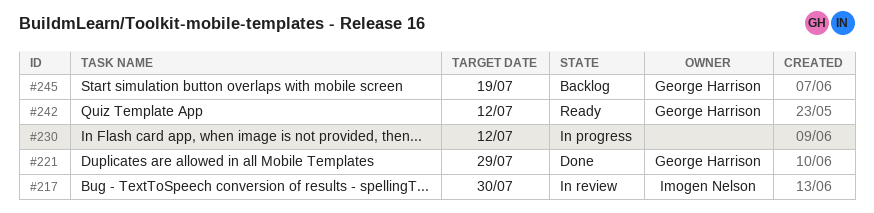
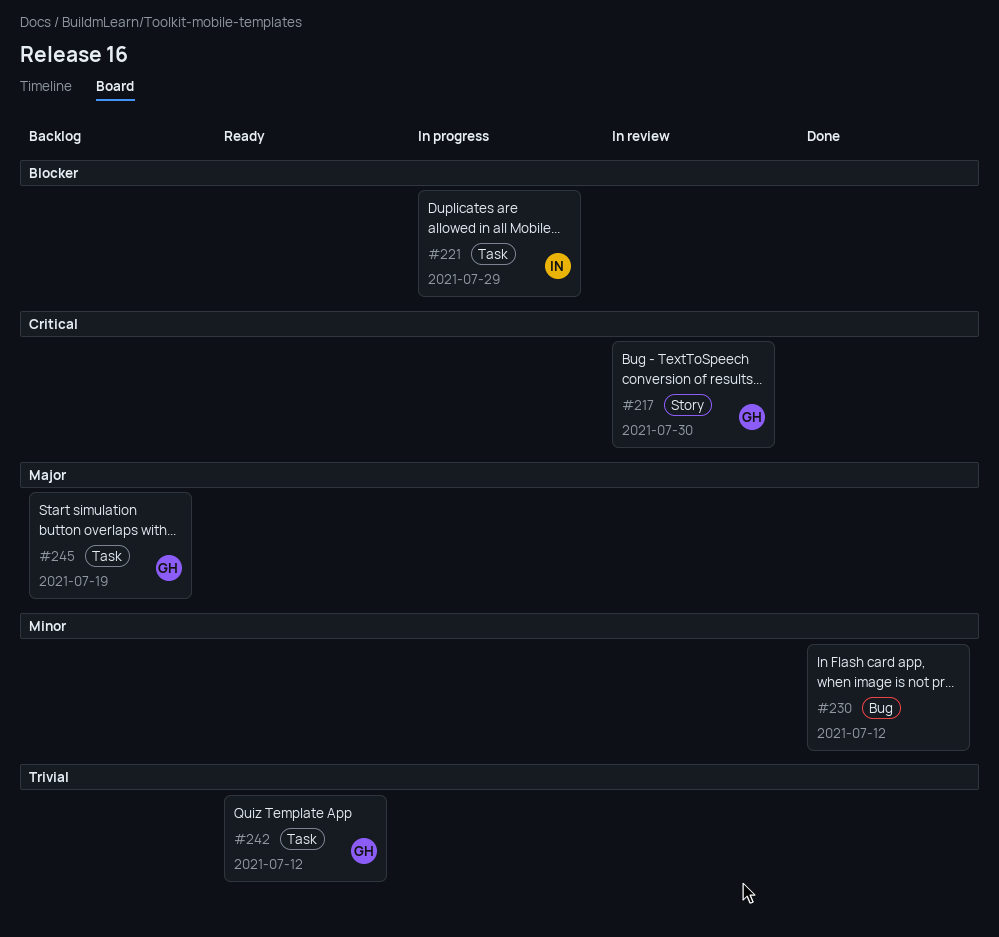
#217, owner: Imogen Nelson -> George Harrison
#221, status: Done -> In progress
#221, owner: George Harrison -> Imogen Nelson
#230, status: In progress -> Done

